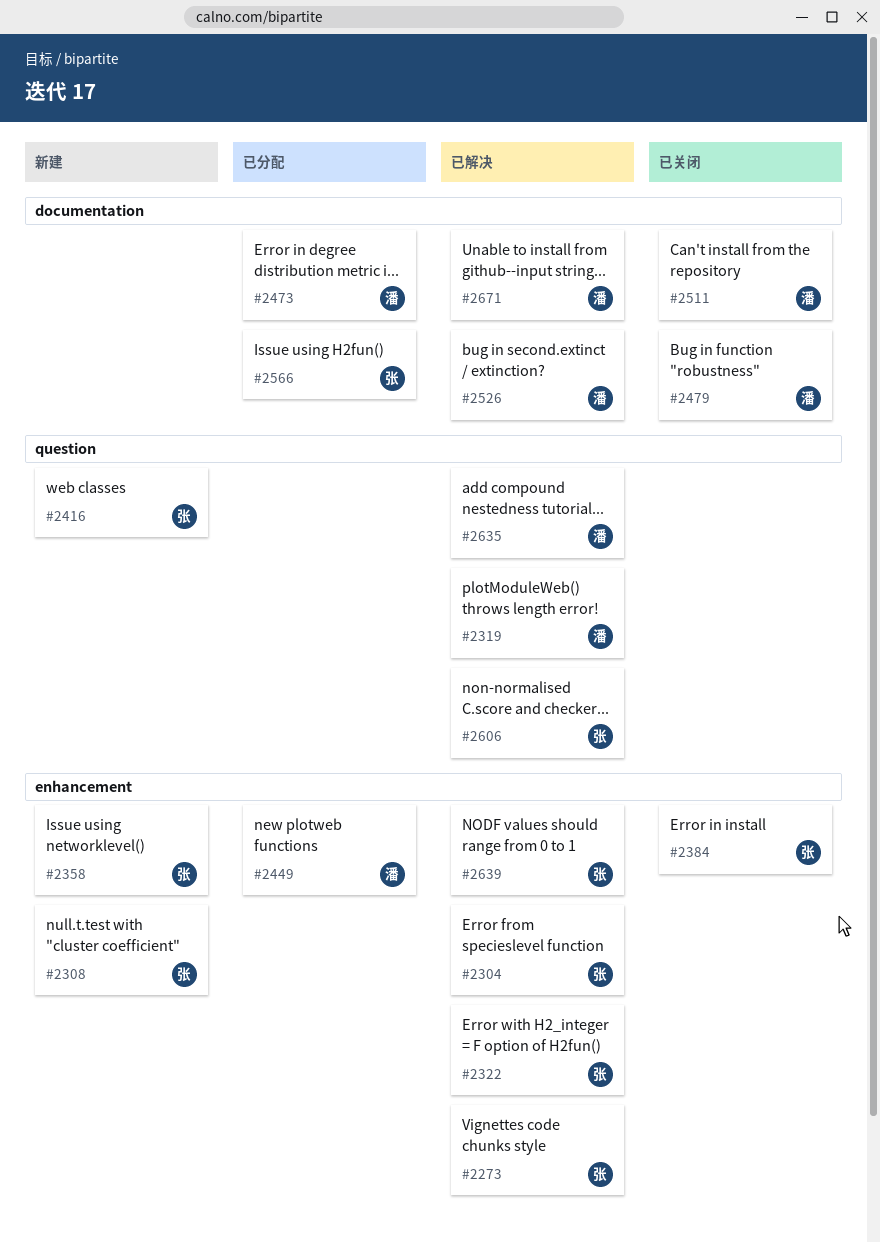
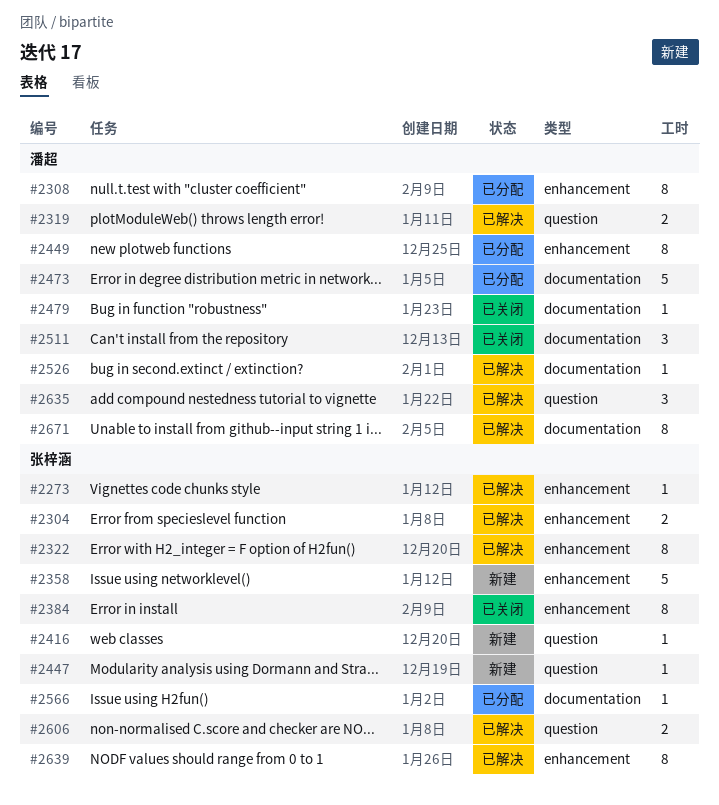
#2308, status: 新建 -> 已分配
#2308, owner: 张梓涵 -> 潘超
#2447: none -> present

